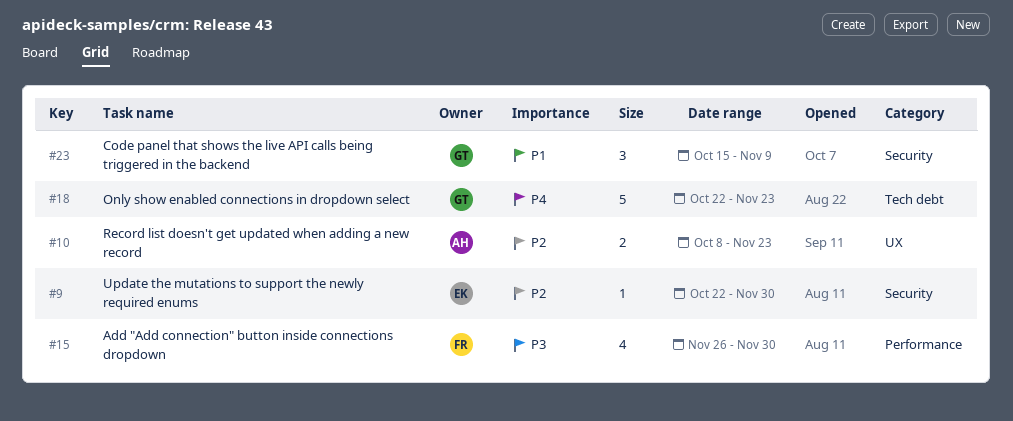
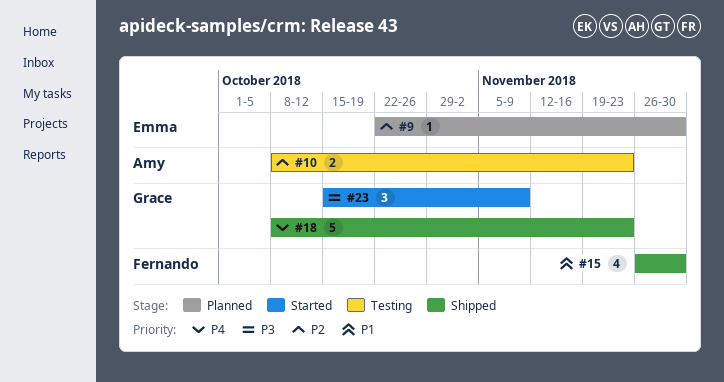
#15, priority: P3 -> P1
#18, start: Oct 22 -> Oct 8
#23, priority: P1 -> P3

